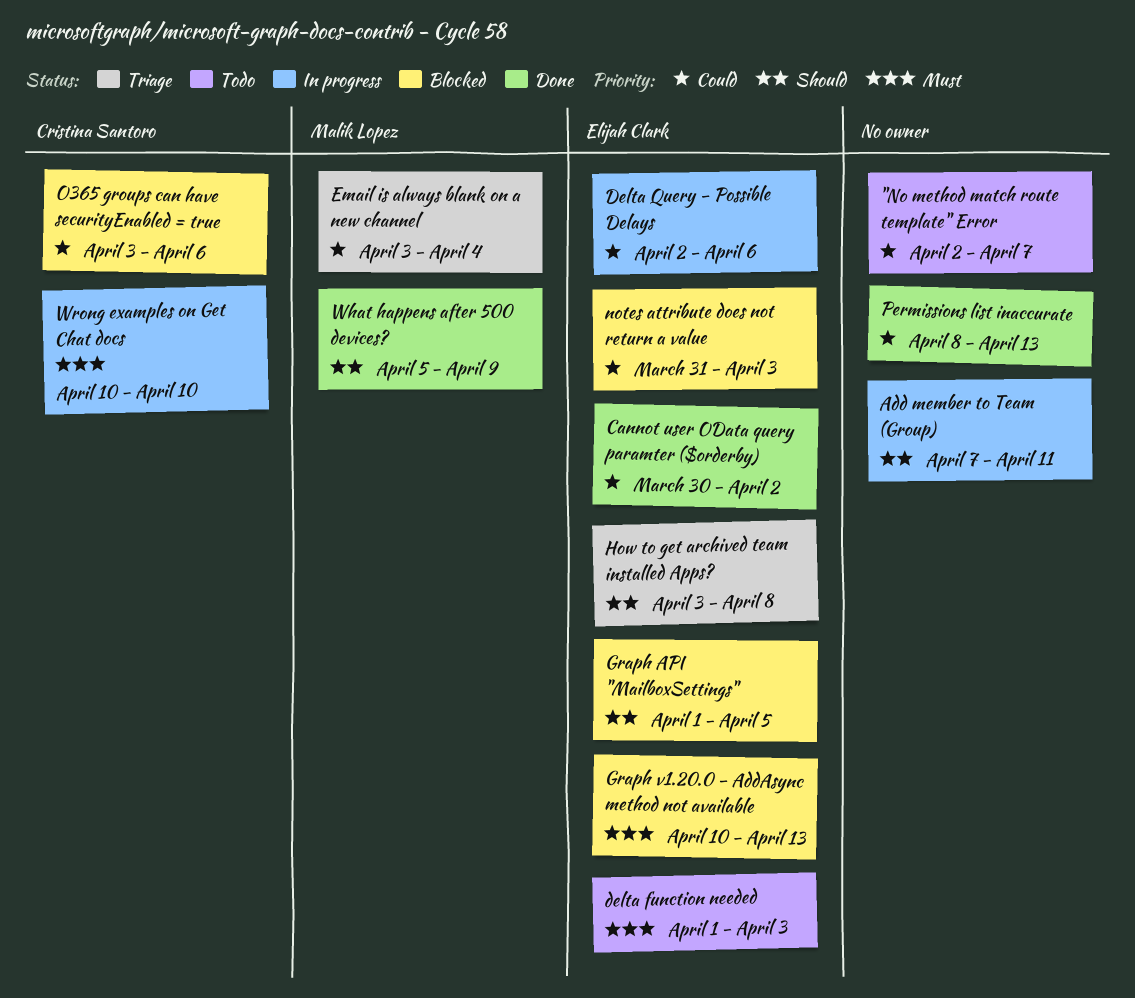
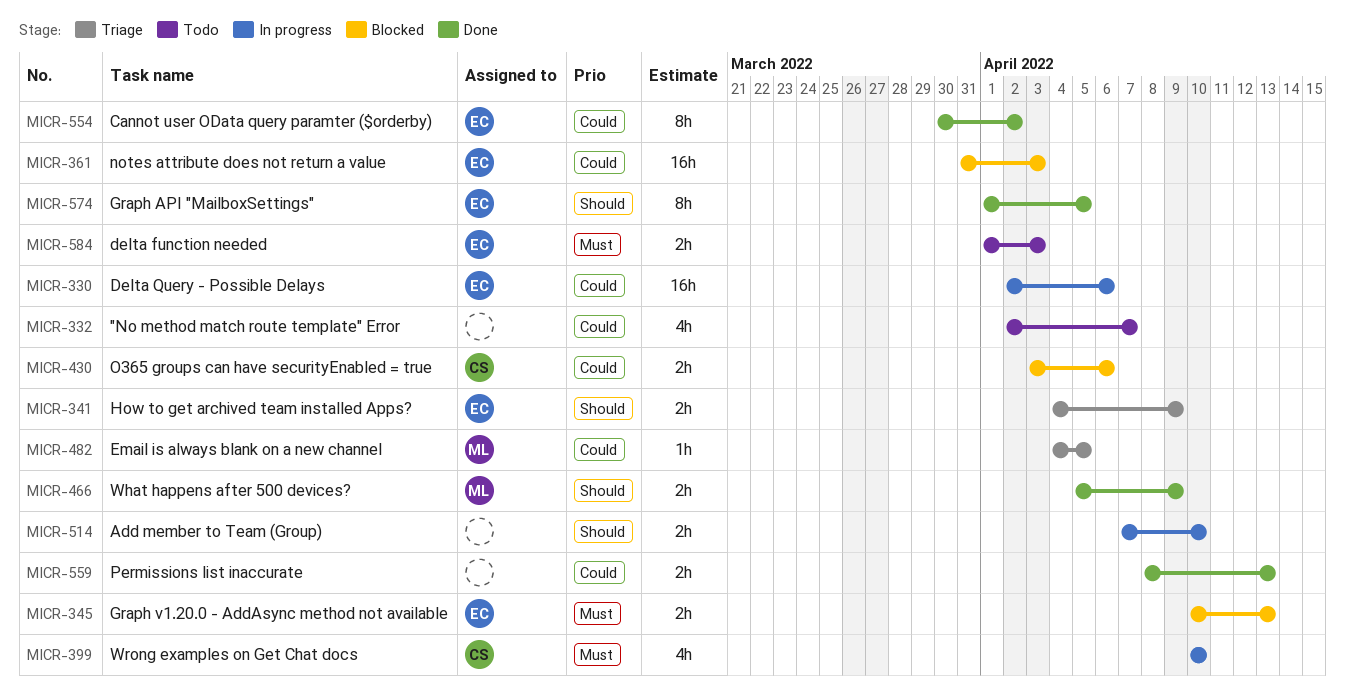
Add member to Team (Group), due: Apr 11 -> Apr 10
Email is always blank on a new channel, start: Apr 3 -> Apr 4
Email is always blank on a new channel, due: Apr 4 -> Apr 5
Graph API "MailboxSettings", status: Blocked -> Done
How to get archived team installed Apps?, start: Apr 3 -> Apr 4
How to get archived team installed Apps?, due: Apr 8 -> Apr 9

